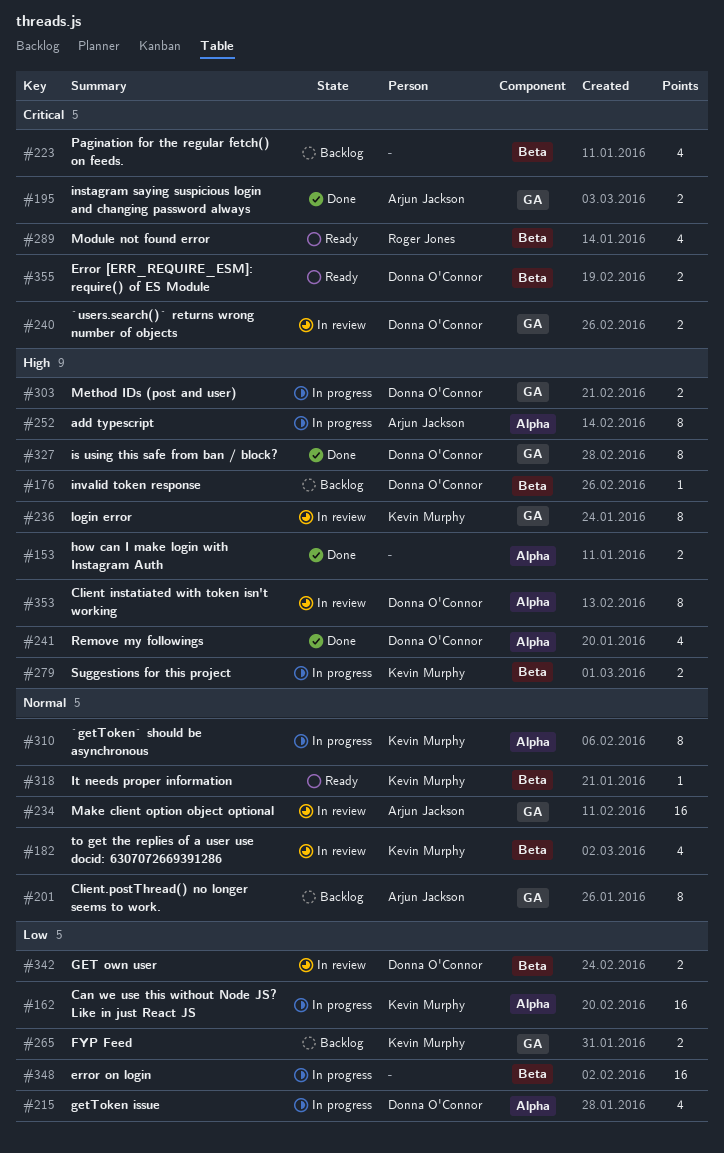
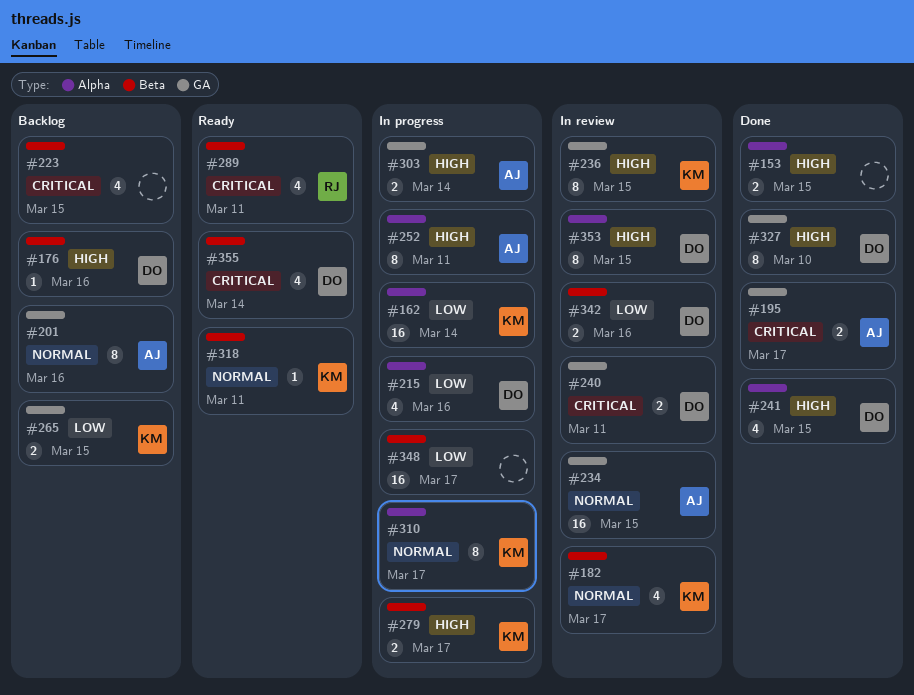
#303, owner: Donna O'Connor -> Arjun Jackson
#355, estimate: 2 -> 4

